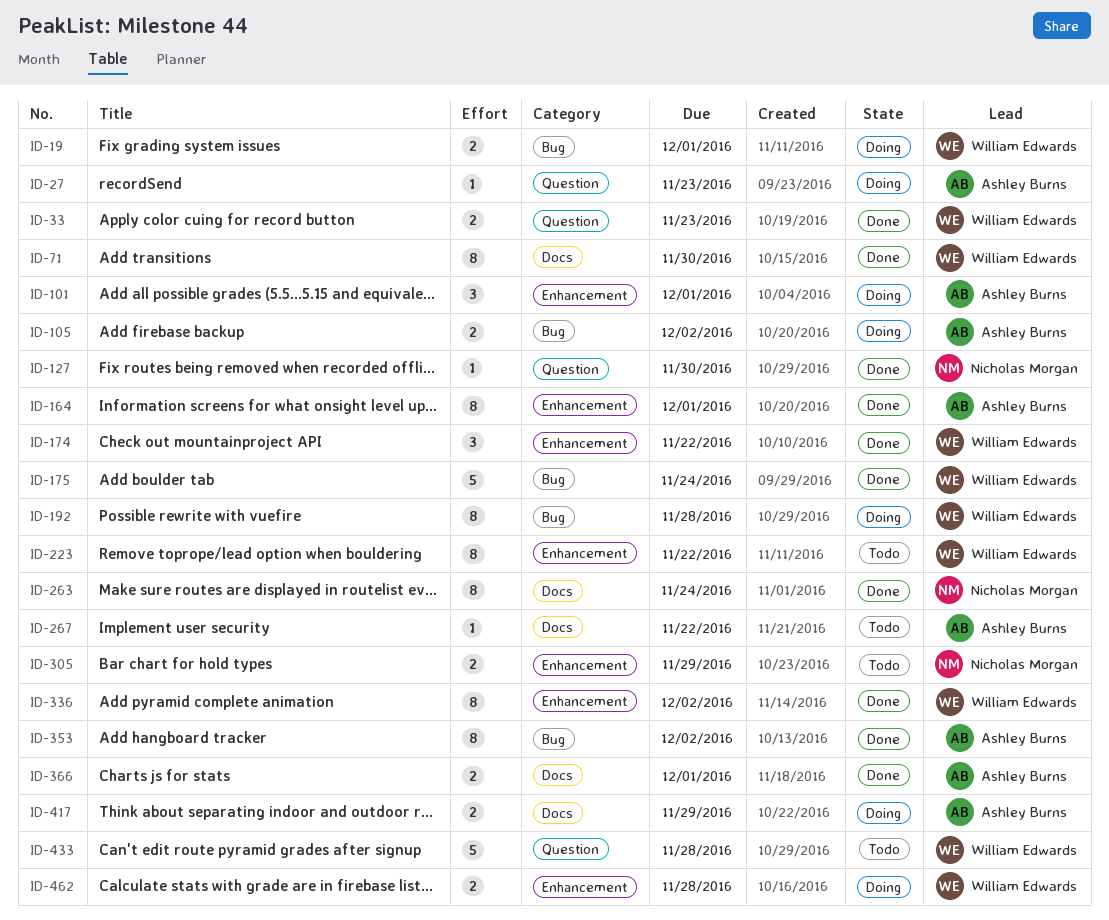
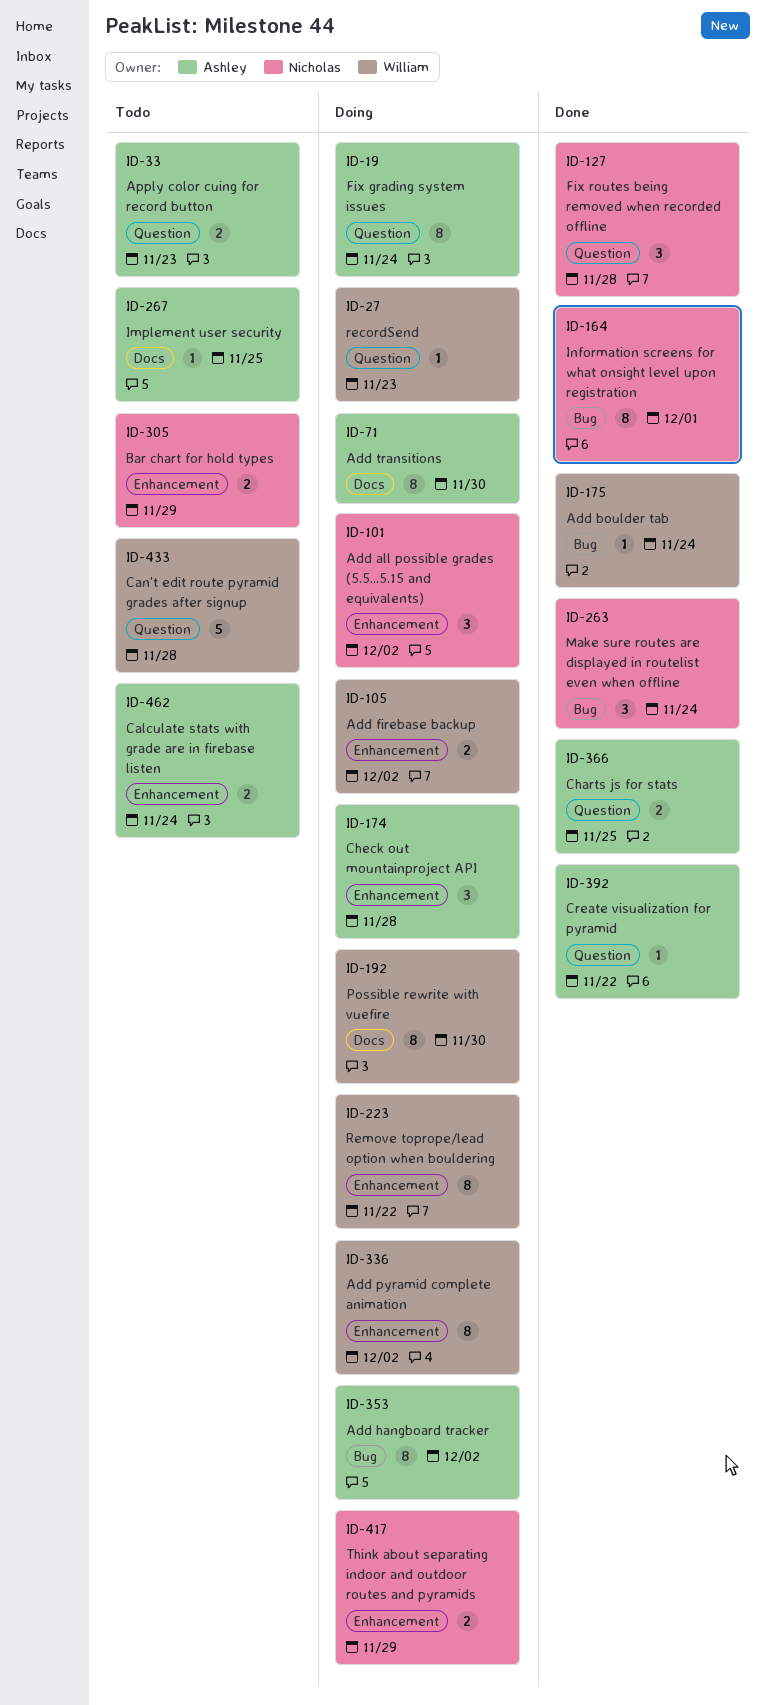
ID-19, owner: William Edwards -> Ashley Burns
ID-19, label: Bug -> Question
ID-19, estimate: 2 -> 8
ID-19, due: Dec 1 -> Nov 24
ID-27, owner: Ashley Burns -> William Edwards
ID-33, status: Done -> Todo
ID-33, owner: William Edwards -> Ashley Burns
ID-71, status: Done -> Doing
ID-71, owner: William Edwards -> Ashley Burns
ID-101, owner: Ashley Burns -> Nicholas Morgan
ID-101, due: Dec 1 -> Dec 2
ID-105, owner: Ashley Burns -> William Edwards
ID-105, label: Bug -> Enhancement
ID-127, estimate: 1 -> 3
ID-127, due: Nov 30 -> Nov 28
ID-164, owner: Ashley Burns -> Nicholas Morgan
ID-164, label: Enhancement -> Bug
ID-174, status: Done -> Doing
ID-174, owner: William Edwards -> Ashley Burns
ID-174, due: Nov 22 -> Nov 28
ID-175, estimate: 5 -> 1
ID-192, label: Bug -> Docs
ID-192, due: Nov 28 -> Nov 30
ID-223, status: Todo -> Doing
ID-263, label: Docs -> Bug
ID-263, estimate: 8 -> 3
ID-267, due: Nov 22 -> Nov 25
ID-336, status: Done -> Doing
ID-353, status: Done -> Doing
ID-366, label: Docs -> Question
ID-366, due: Dec 1 -> Nov 25
ID-392: none -> present
ID-417, owner: Ashley Burns -> Nicholas Morgan
ID-417, label: Docs -> Enhancement
ID-462, status: Doing -> Todo
ID-462, owner: William Edwards -> Ashley Burns
ID-462, due: Nov 28 -> Nov 24

